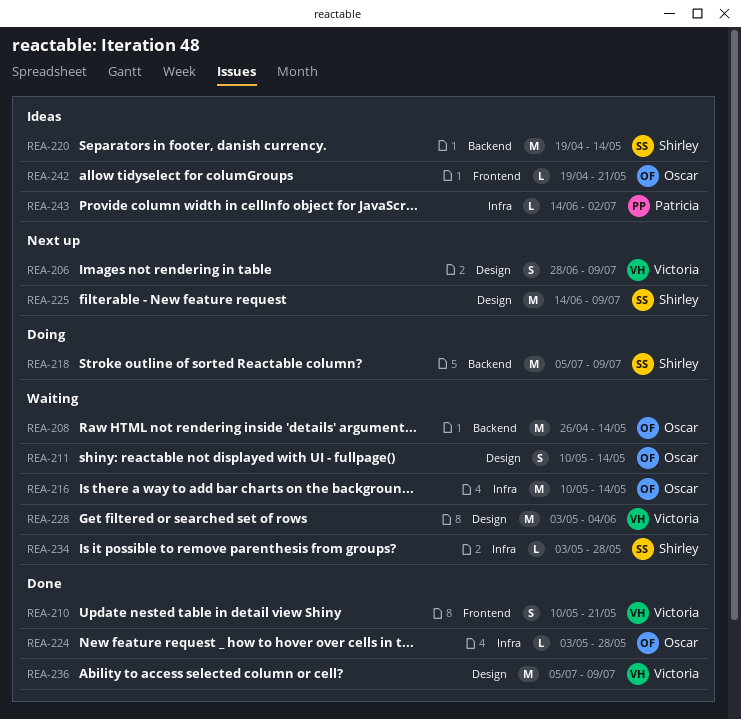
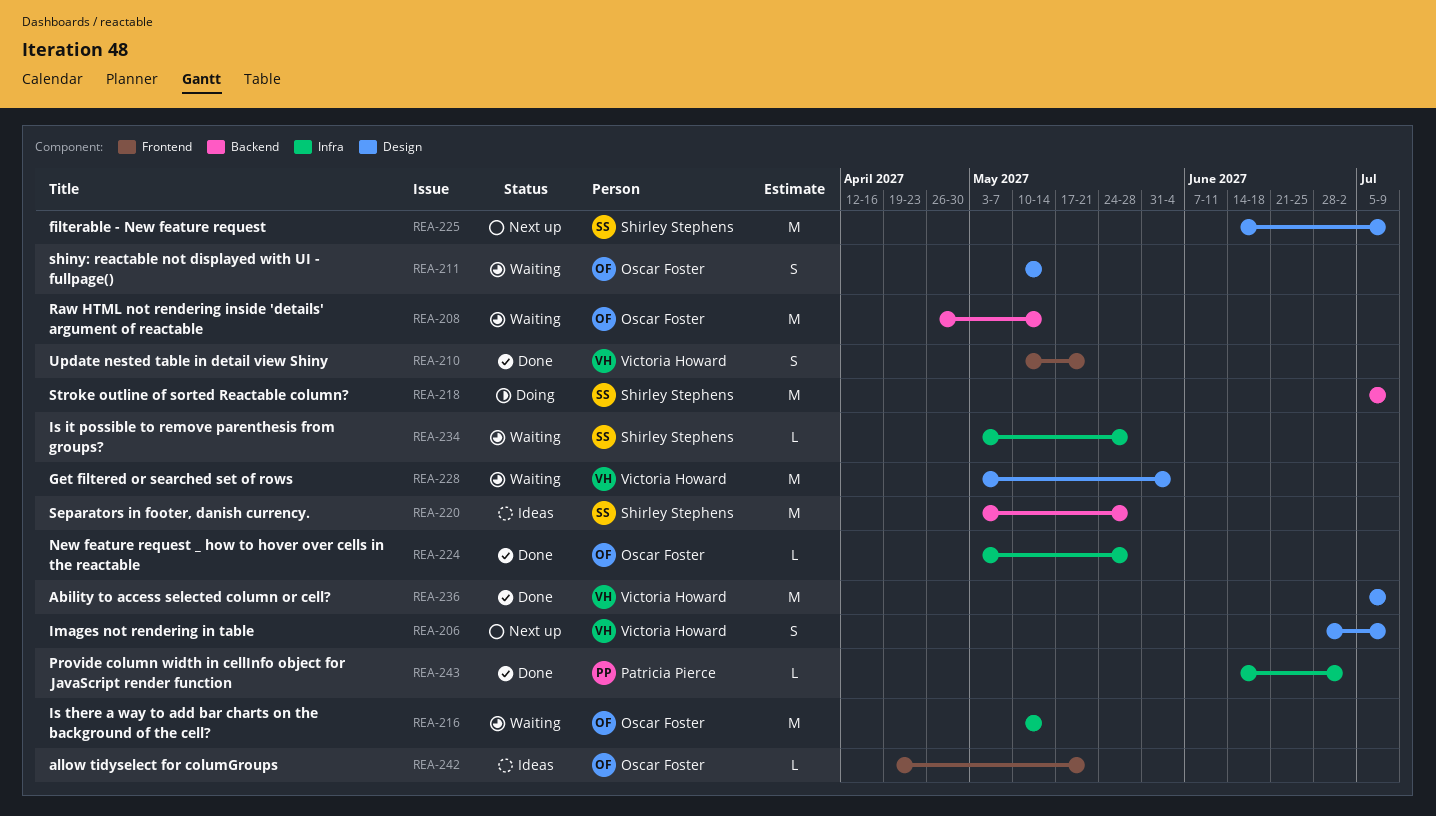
REA-220, start: Apr 19 -> May 3
REA-220, due: May 14 -> May 28
REA-243, status: Ideas -> Done

